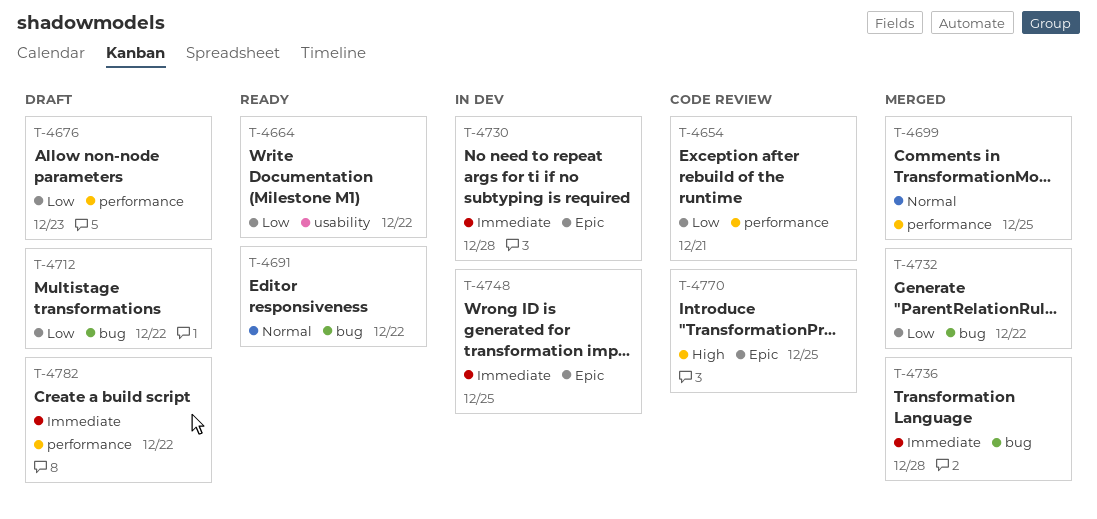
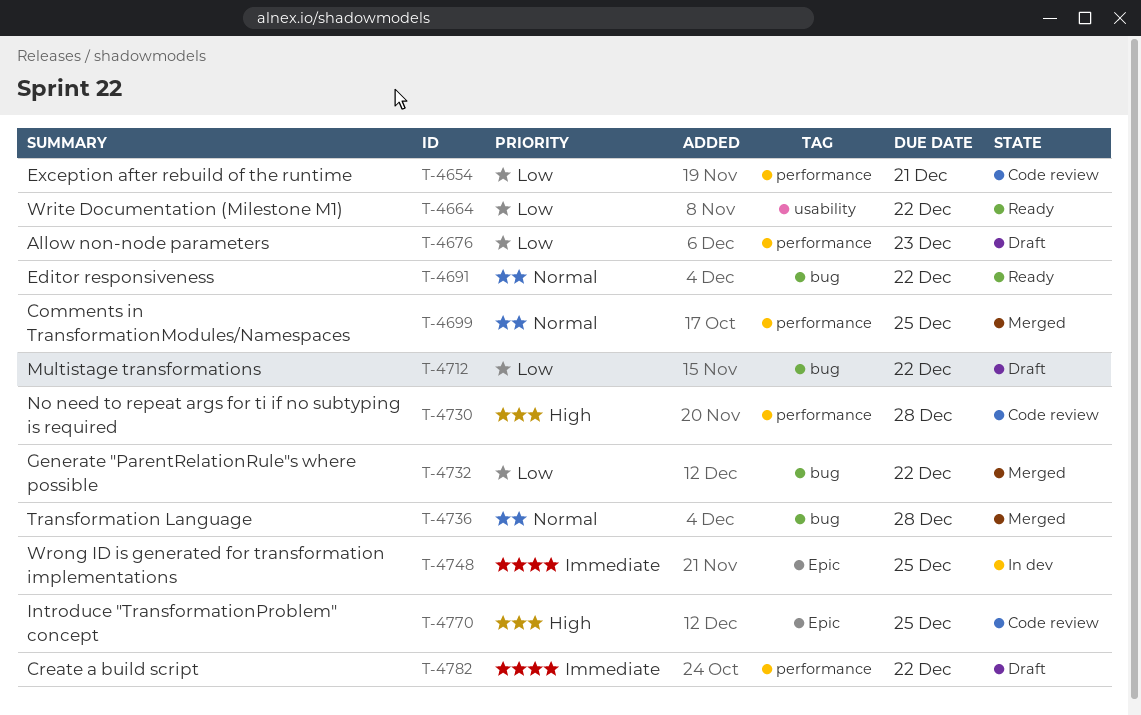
T-4730, status: In dev -> Code review
T-4730, priority: Immediate -> High
T-4730, label: Epic -> performance
T-4736, priority: Immediate -> Normal

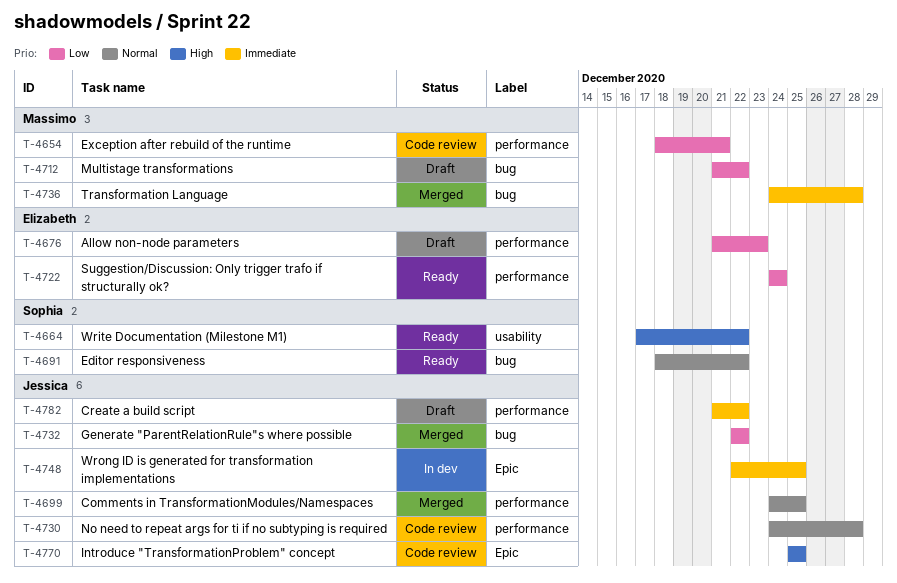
T-4664, priority: Low -> High
T-4722: none -> present
T-4730, priority: High -> Normal
T-4736, priority: Normal -> Immediate

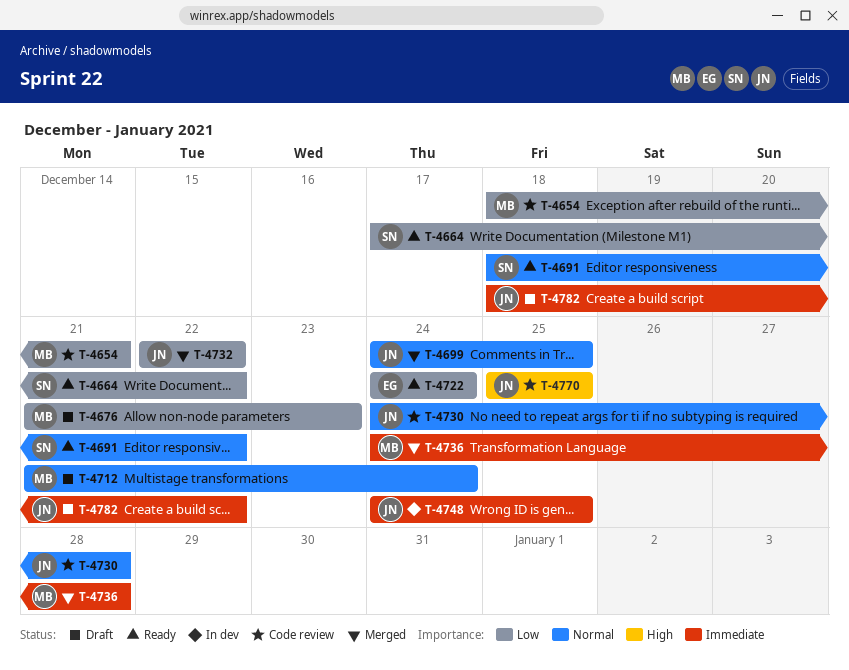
T-4664, priority: High -> Low
T-4676, owner: Elizabeth -> Massimo
T-4712, priority: Low -> Normal
T-4712, due: Dec 22 -> Dec 24
T-4748, start: Dec 22 -> Dec 24
T-4782, start: Dec 21 -> Dec 18

